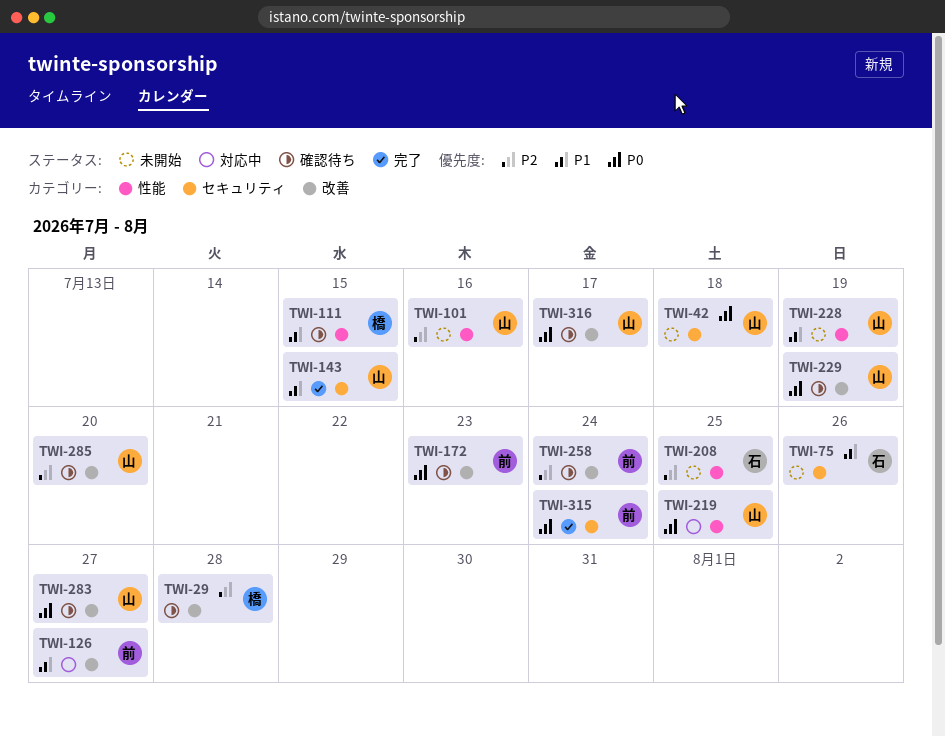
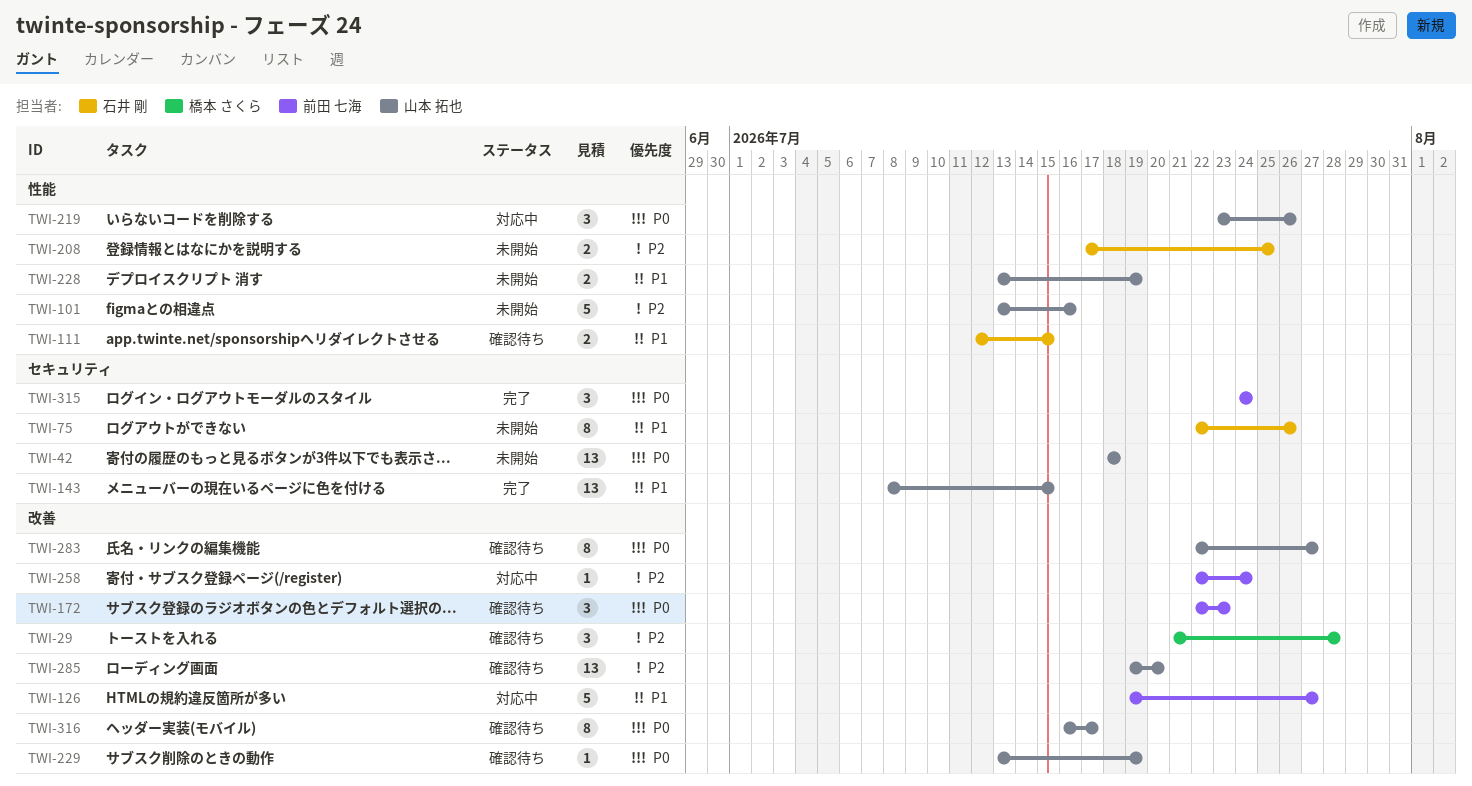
TWI-111, owner: 橋本 さくら -> 石井 剛
TWI-219, due: Jul 25 -> Jul 26
TWI-258, status: 確認待ち -> 対応中

